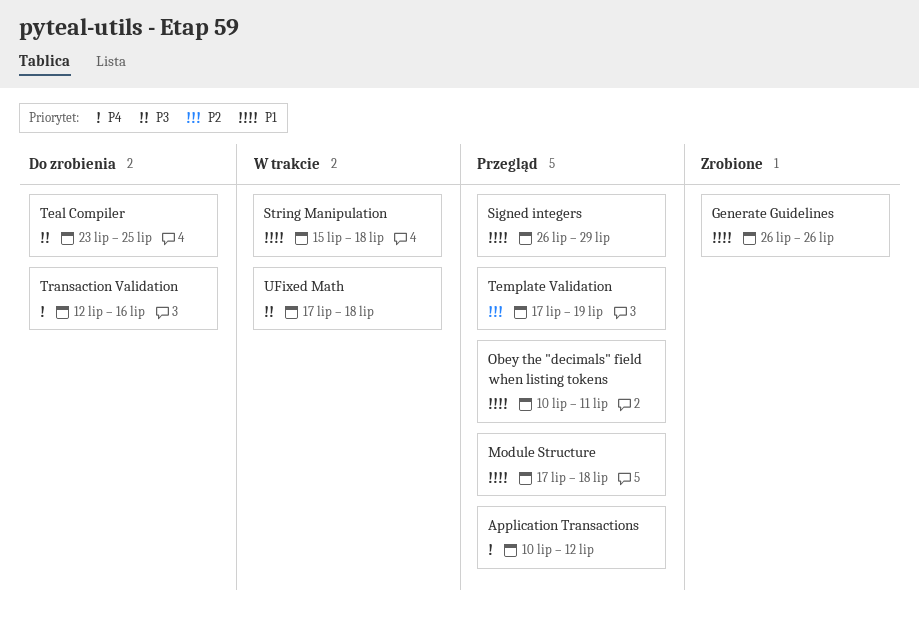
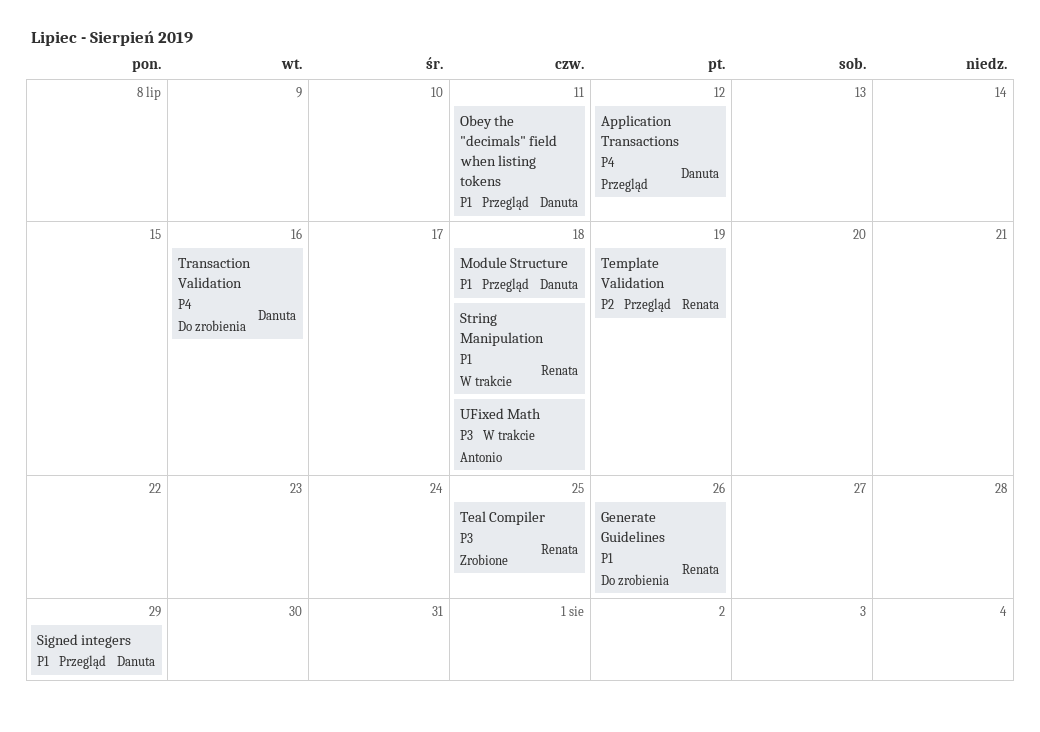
Generate Guidelines, status: Zrobione -> Do zrobienia
Teal Compiler, status: Do zrobienia -> Zrobione

